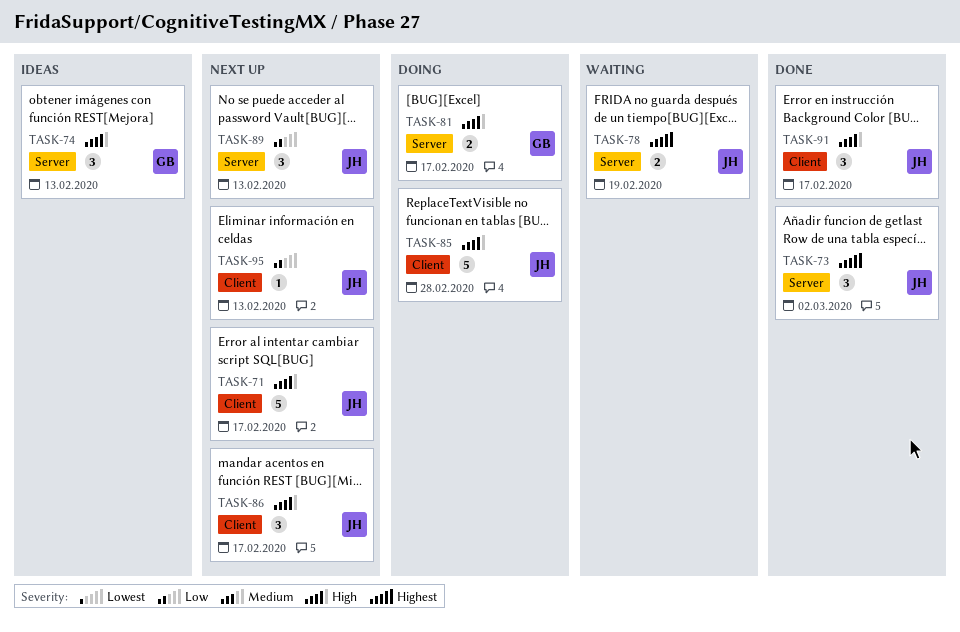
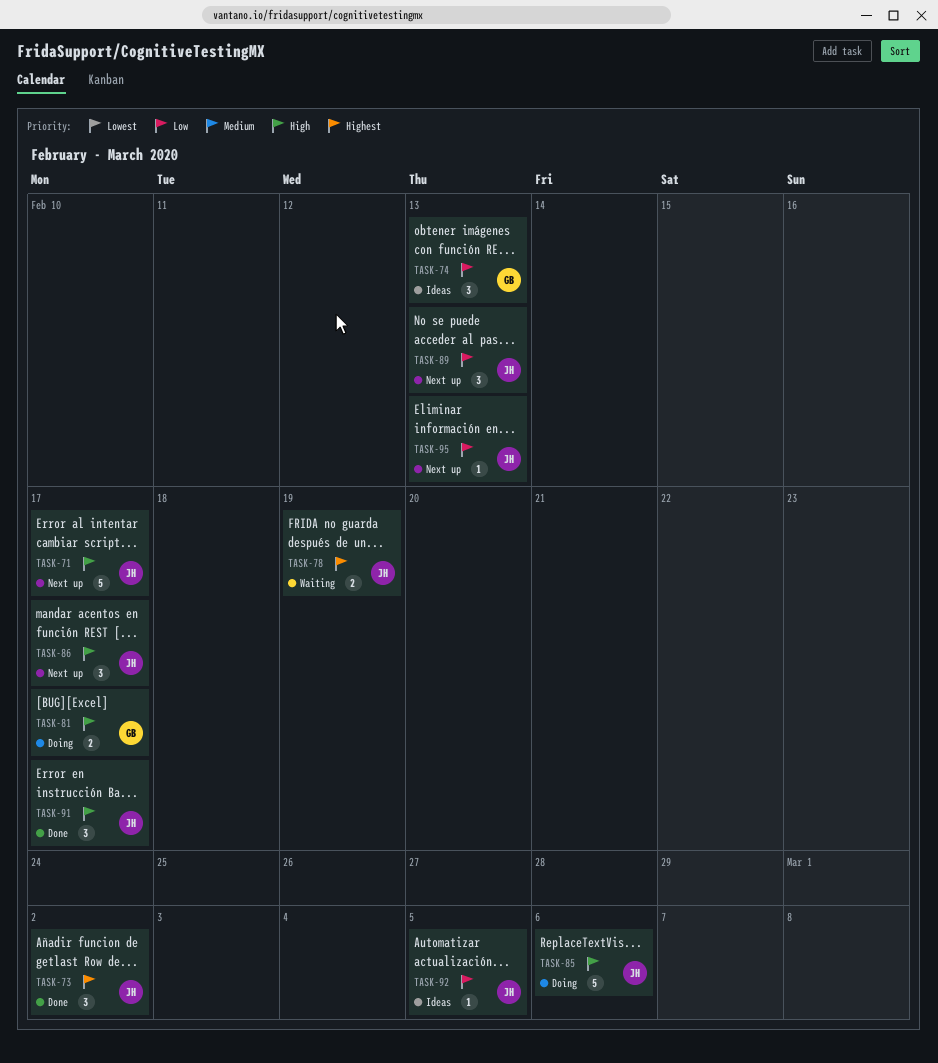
TASK-74, priority: High -> Low
TASK-85, due: Feb 28 -> Mar 6
TASK-92: none -> present

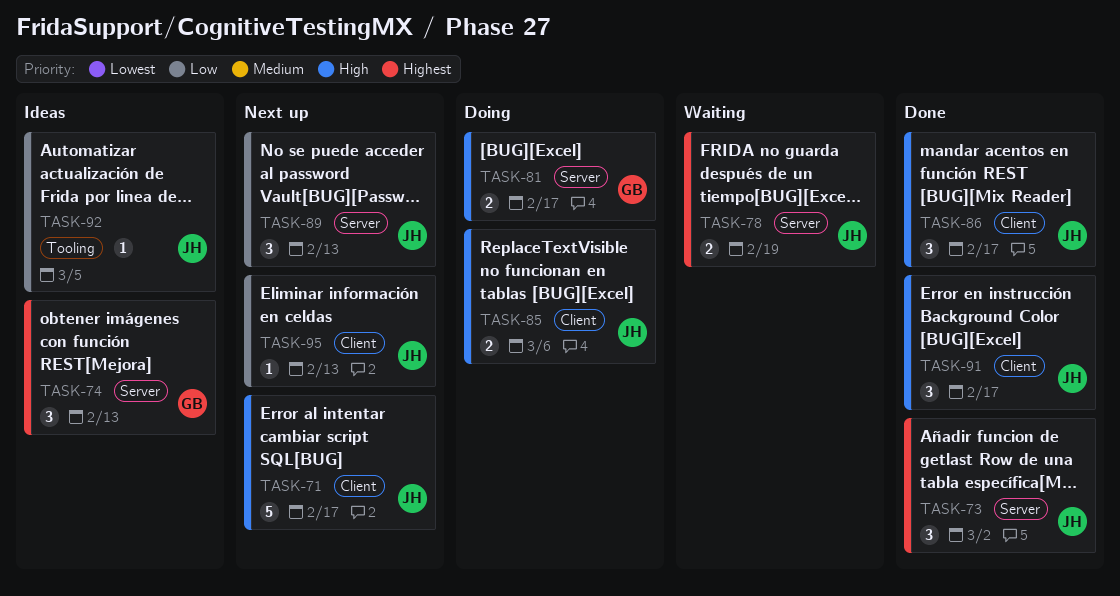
TASK-74, priority: Low -> Highest
TASK-85, estimate: 5 -> 2
TASK-86, status: Next up -> Done

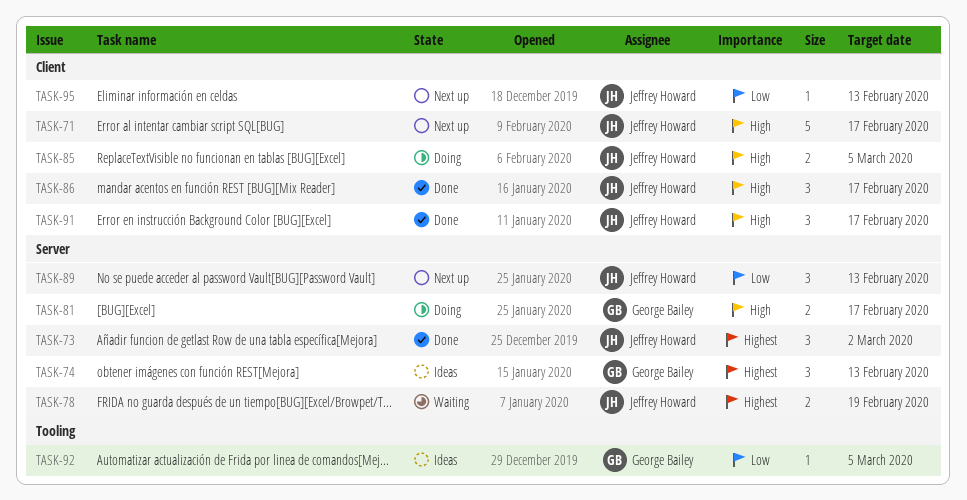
TASK-85, due: Mar 6 -> Mar 5
TASK-92, owner: Jeffrey Howard -> George Bailey

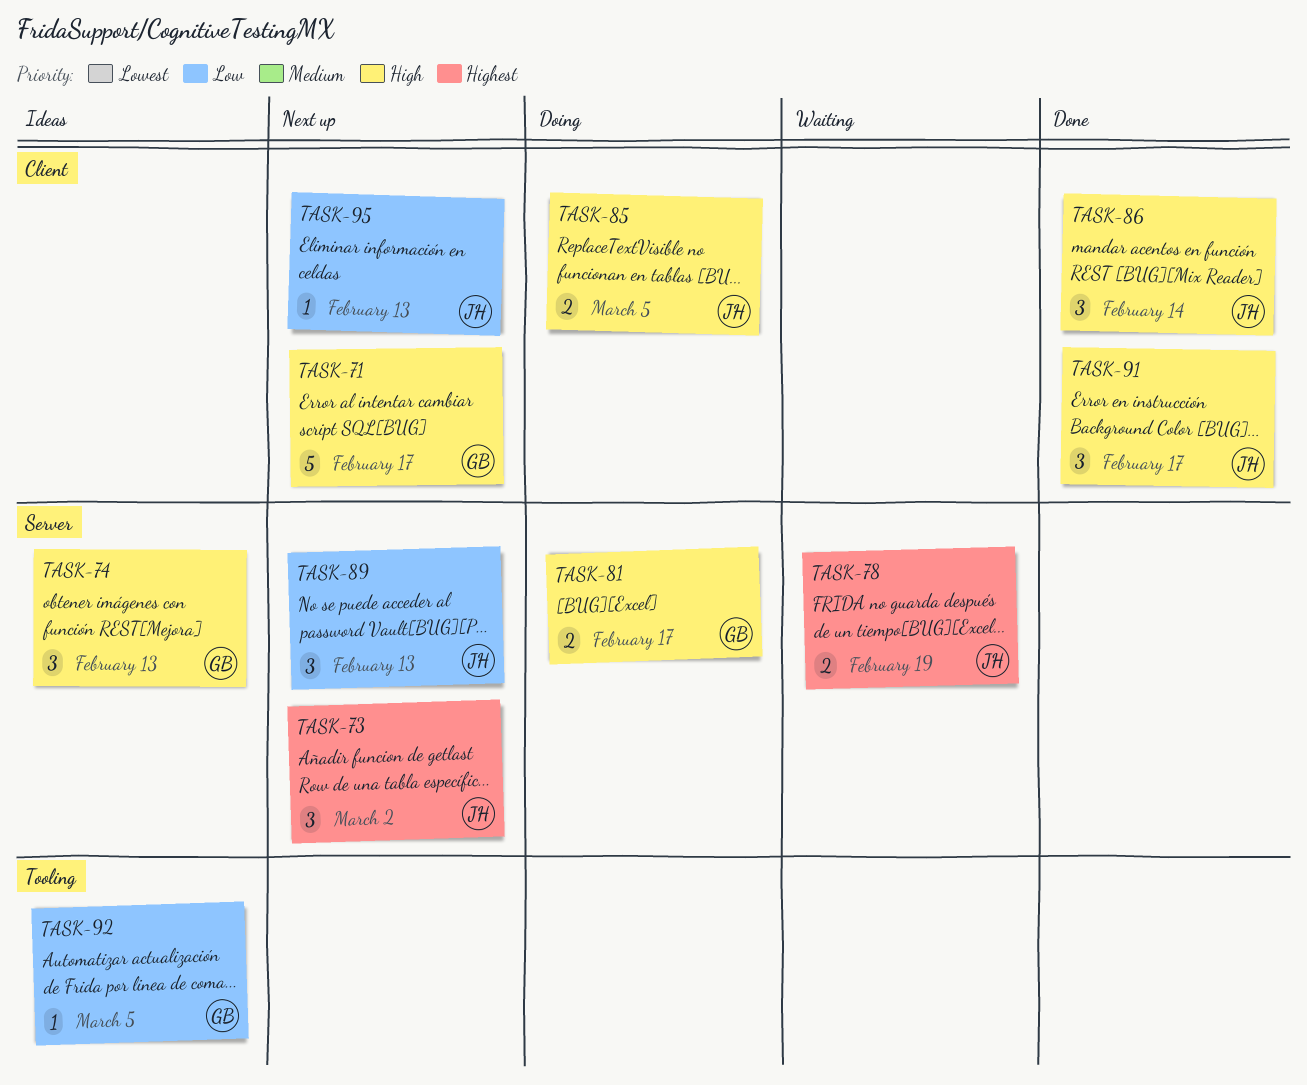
TASK-71, owner: Jeffrey Howard -> George Bailey
TASK-73, status: Done -> Next up
TASK-74, priority: Highest -> High
TASK-86, due: Feb 17 -> Feb 14

